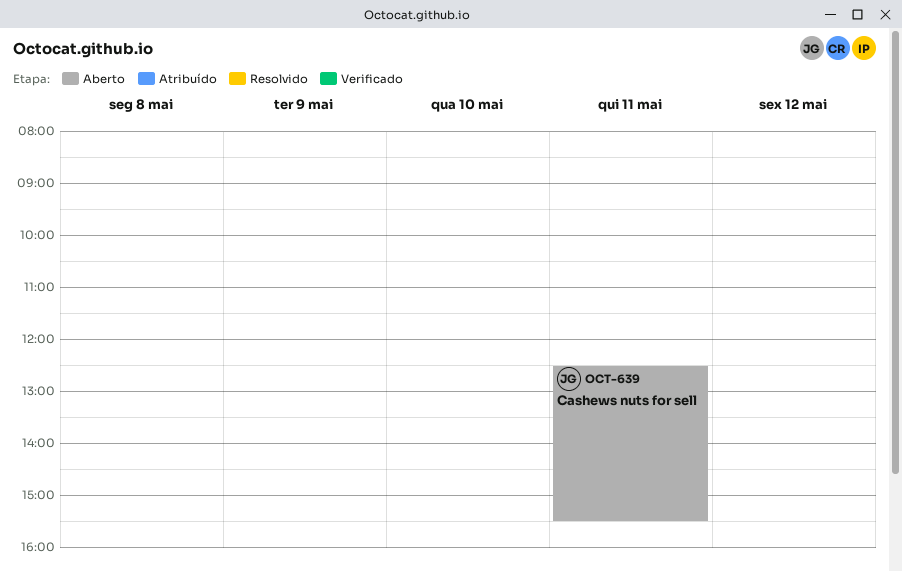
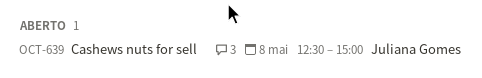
OCT-639, day: May 11 -> May 8
OCT-639, ends: 15:30 -> 15:00

